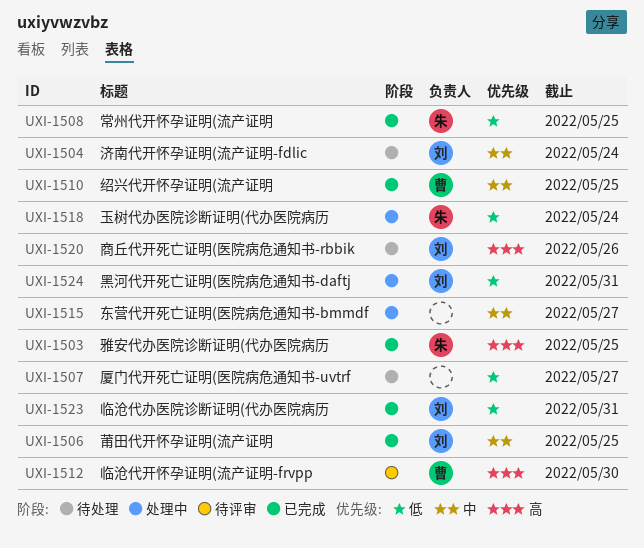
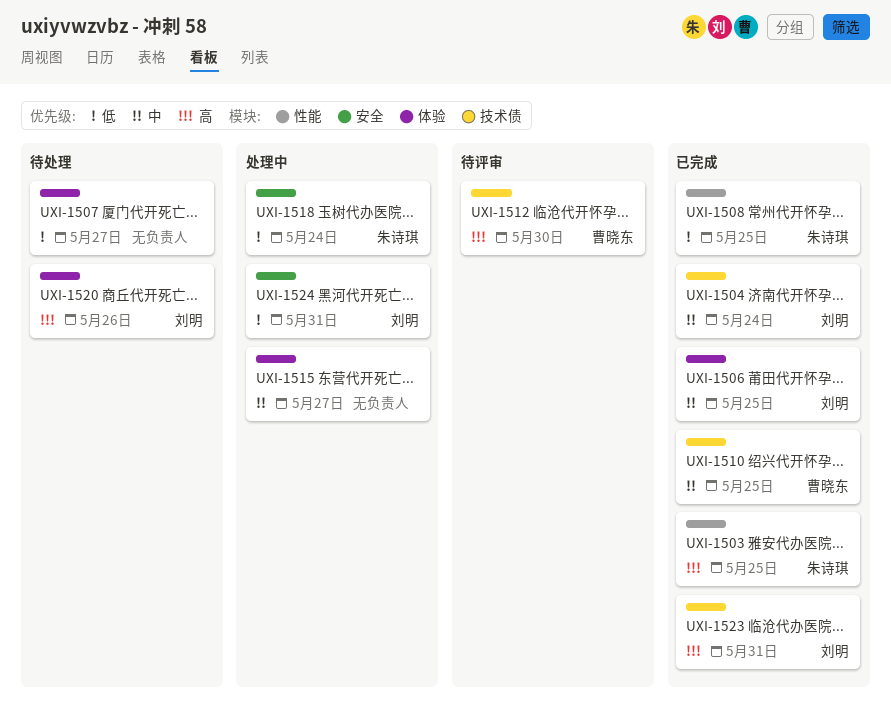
UXI-1504, status: 待处理 -> 已完成
UXI-1523, priority: 低 -> 高

